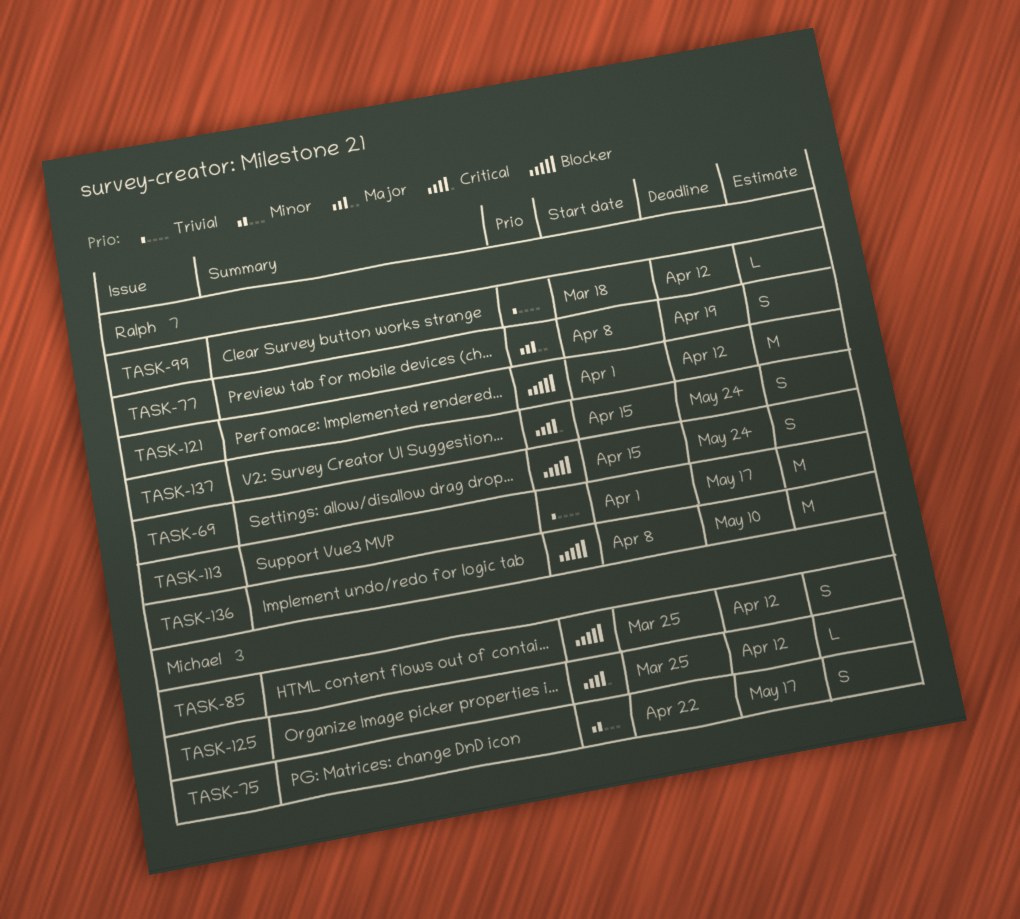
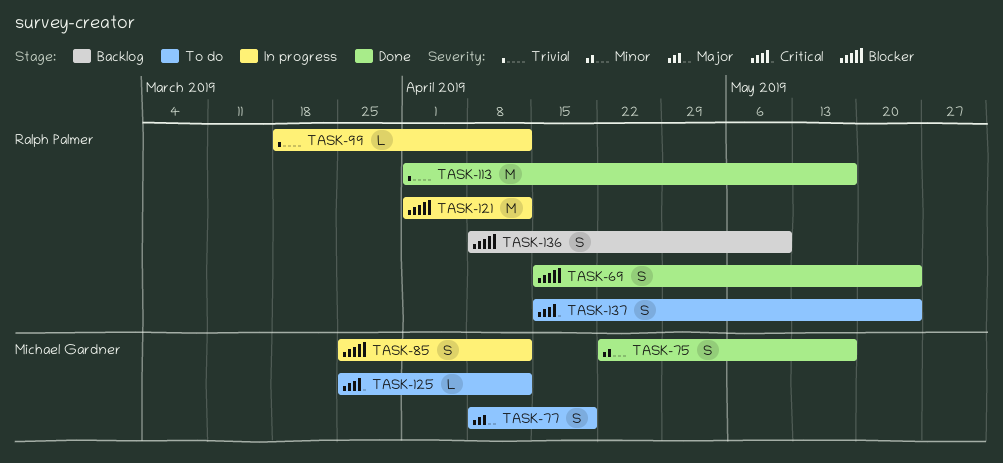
TASK-77, owner: Ralph Palmer -> Michael Gardner
TASK-136, estimate: M -> S

